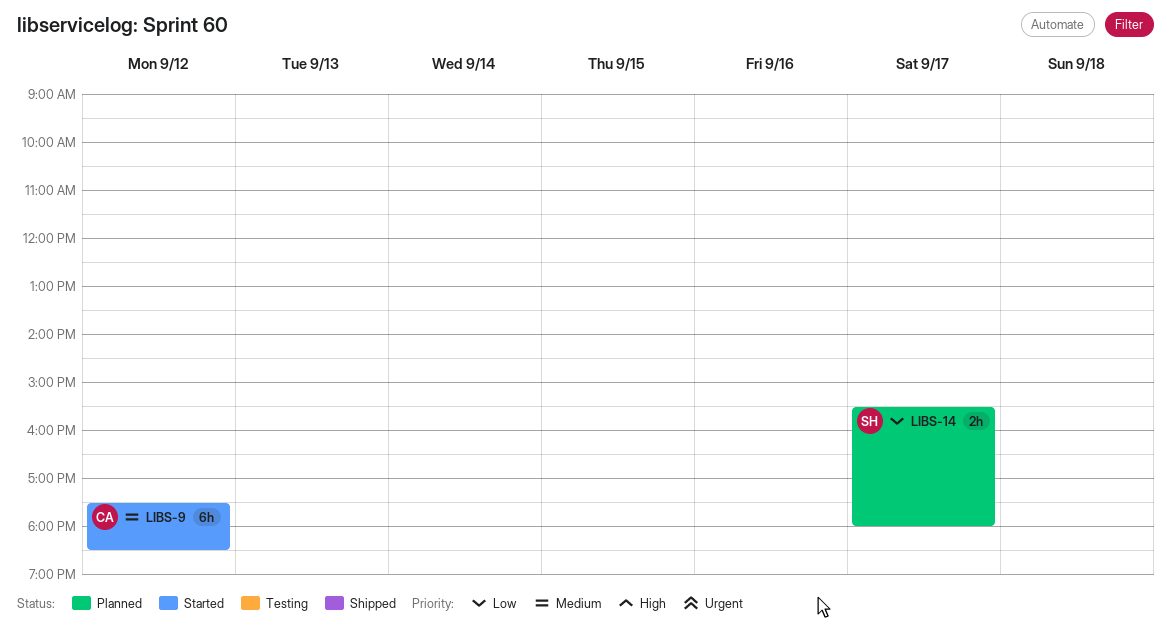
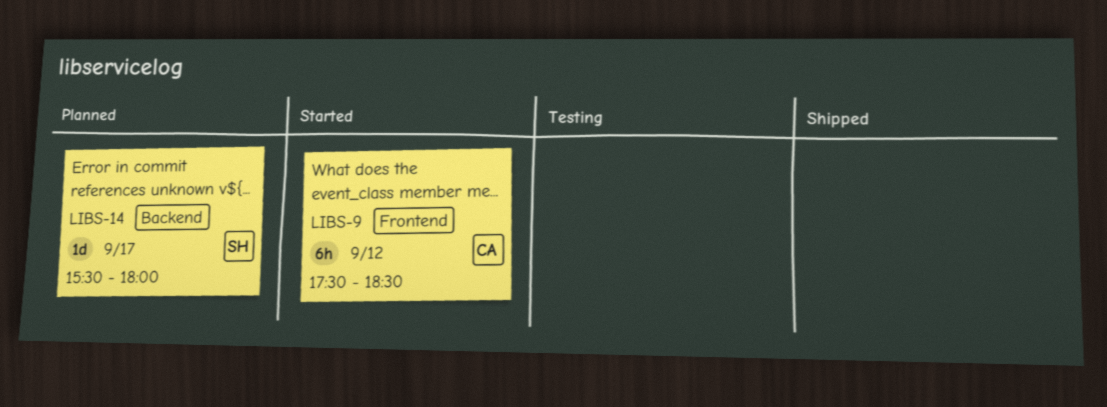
LIBS-14, estimate: 2h -> 1d

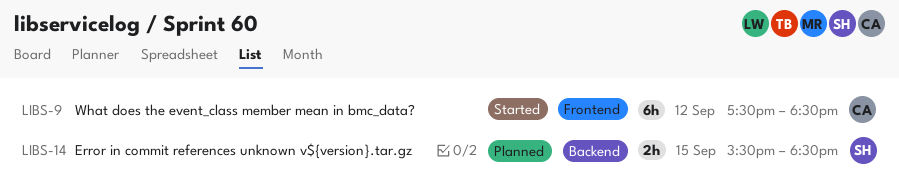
LIBS-14, estimate: 1d -> 2h
LIBS-14, day: Sep 17 -> Sep 15
LIBS-14, ends: 18:00 -> 18:30

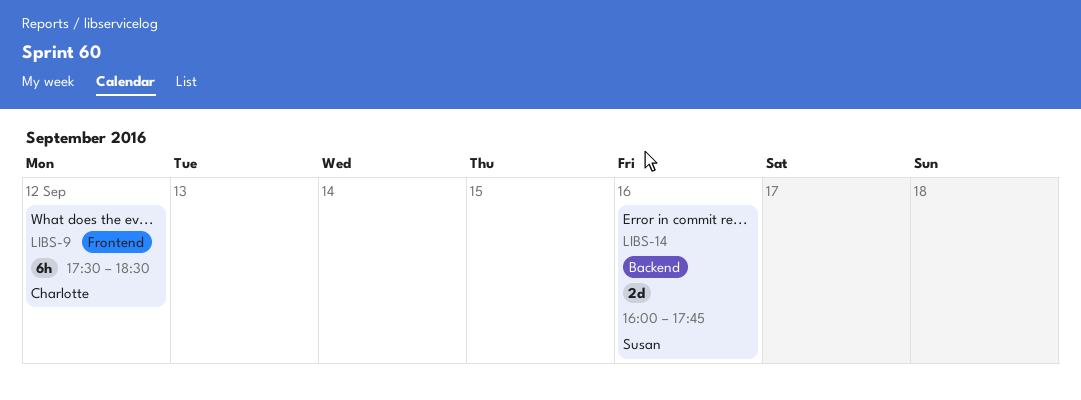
LIBS-14, estimate: 2h -> 2d
LIBS-14, day: Sep 15 -> Sep 16
LIBS-14, begins: 15:30 -> 16:00
LIBS-14, ends: 18:30 -> 17:45

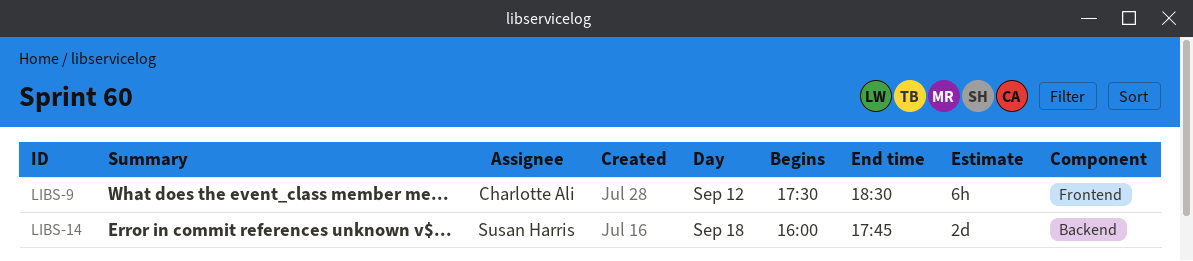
LIBS-14, day: Sep 16 -> Sep 18

